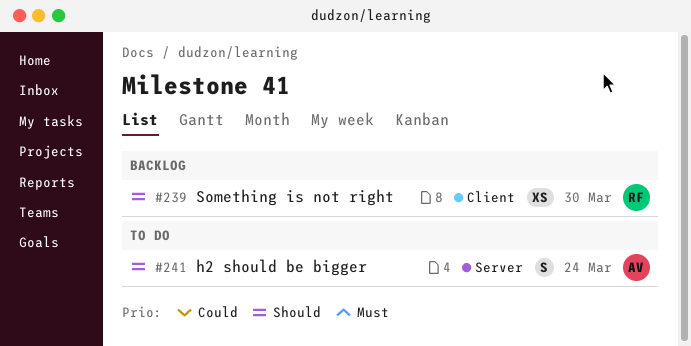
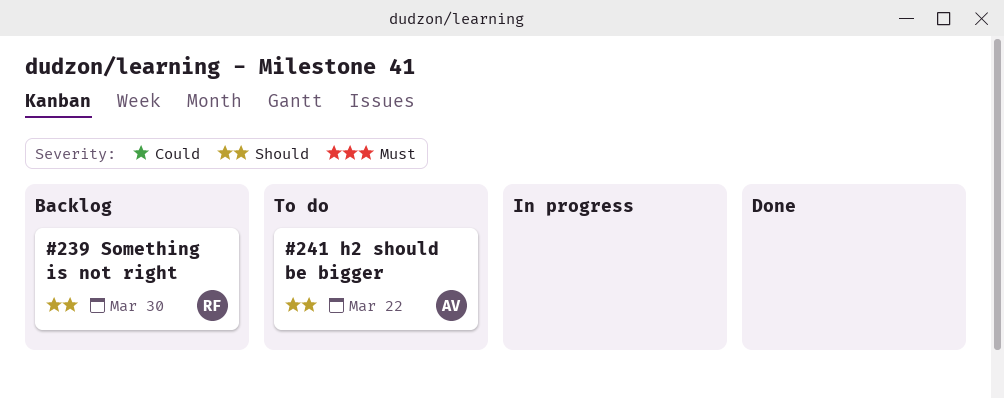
#241, due: Mar 24 -> Mar 22

